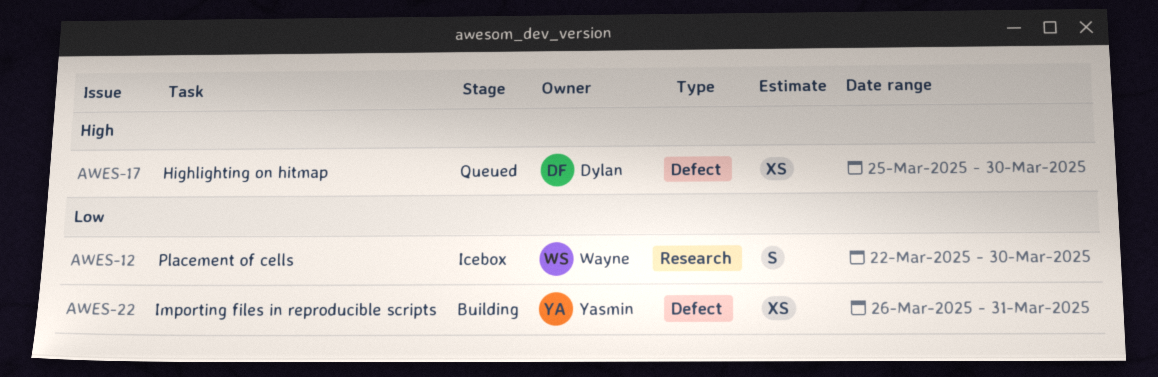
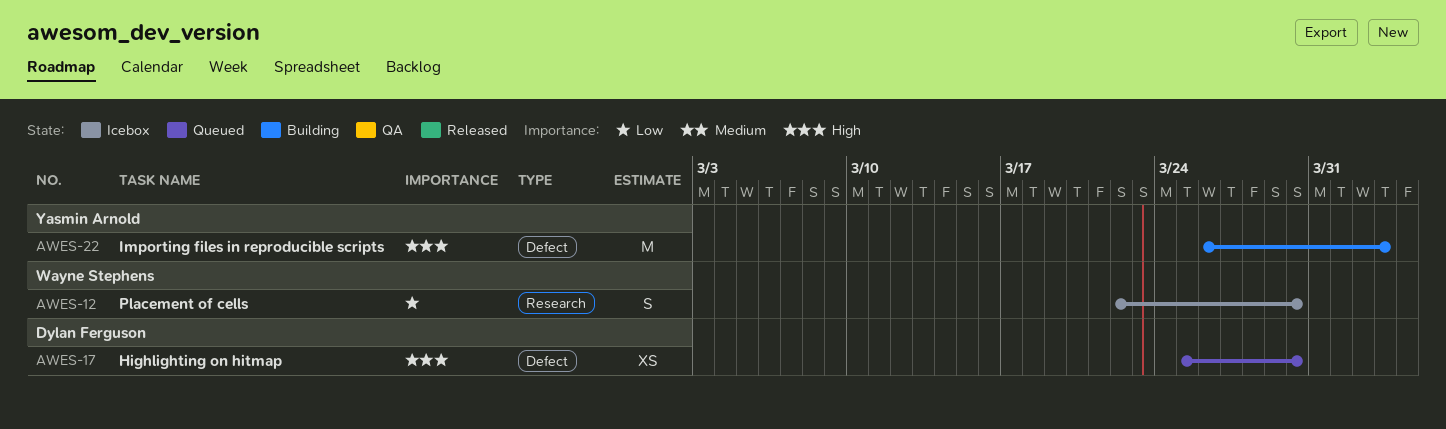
AWES-22, priority: Low -> High
AWES-22, estimate: XS -> M
AWES-22, due: Mar 31 -> Apr 3

